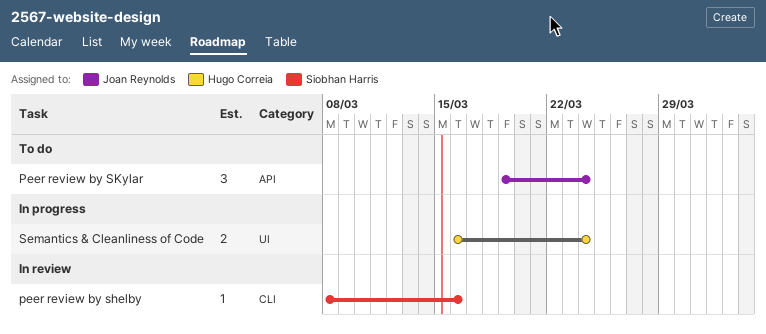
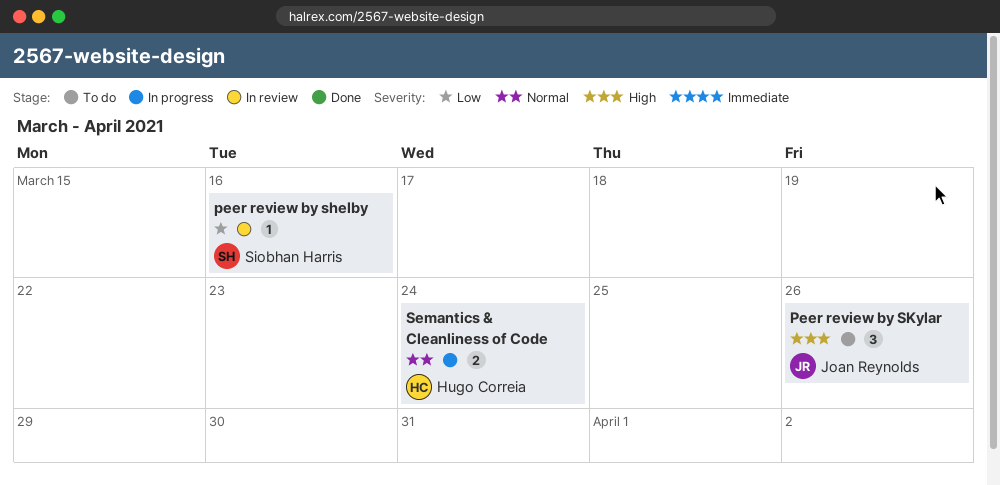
Peer review by SKylar, due: Mar 24 -> Mar 26

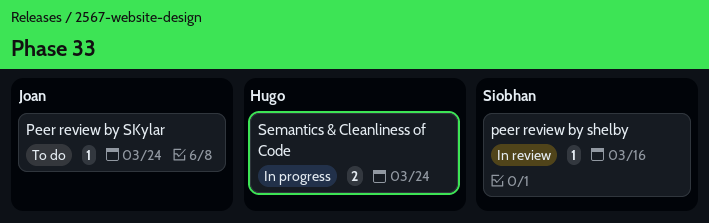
Peer review by SKylar, estimate: 3 -> 1
Peer review by SKylar, due: Mar 26 -> Mar 24

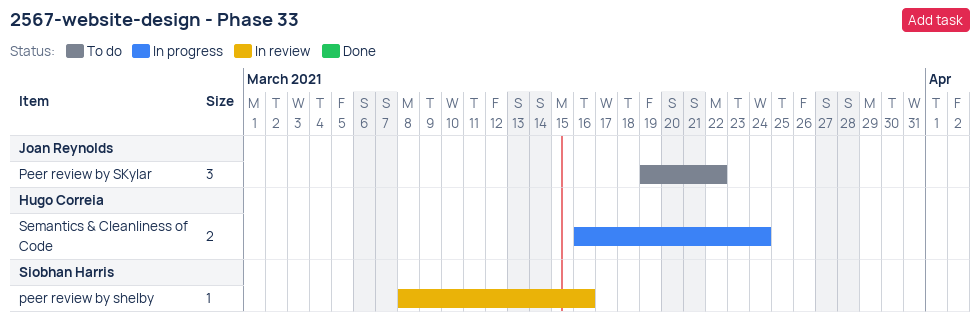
Peer review by SKylar, estimate: 1 -> 3
Peer review by SKylar, due: Mar 24 -> Mar 22

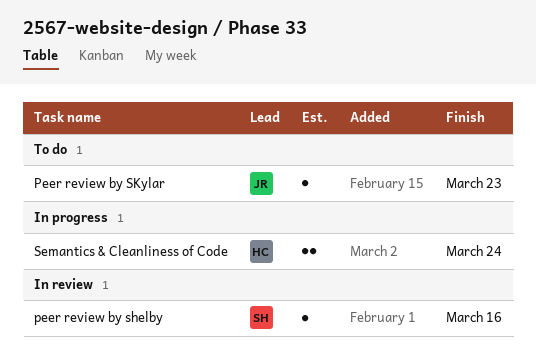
Peer review by SKylar, estimate: 3 -> 1
Peer review by SKylar, due: Mar 22 -> Mar 23

